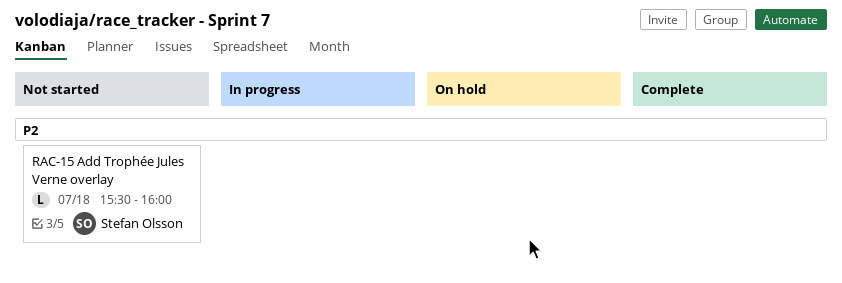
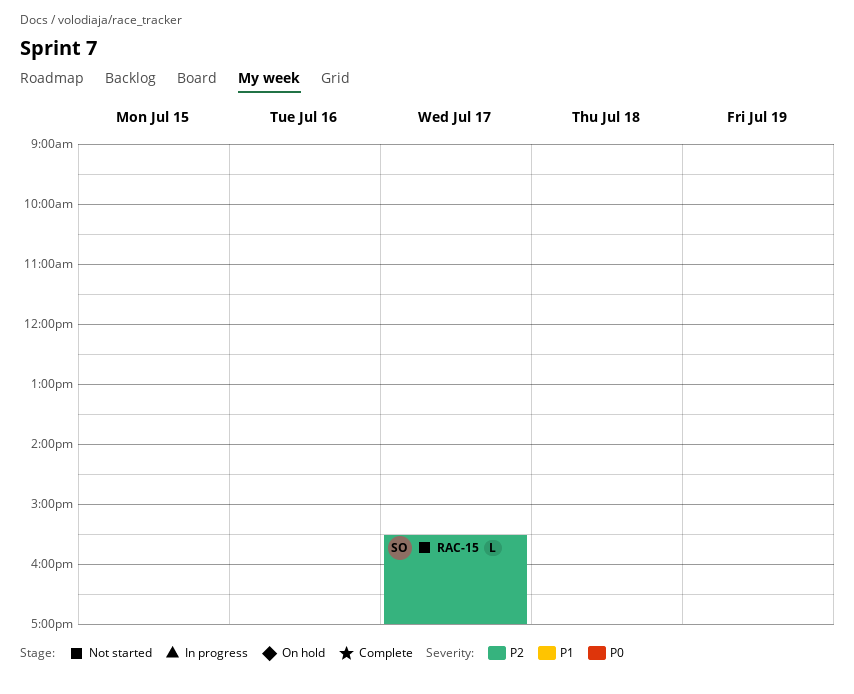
RAC-15, day: Jul 18 -> Jul 17
RAC-15, ends: 16:00 -> 17:00

